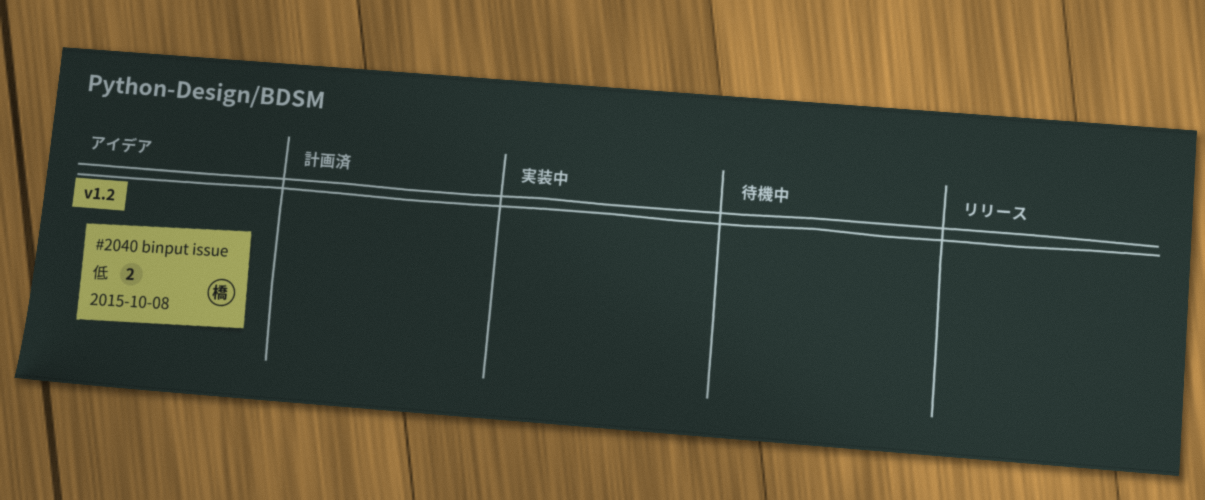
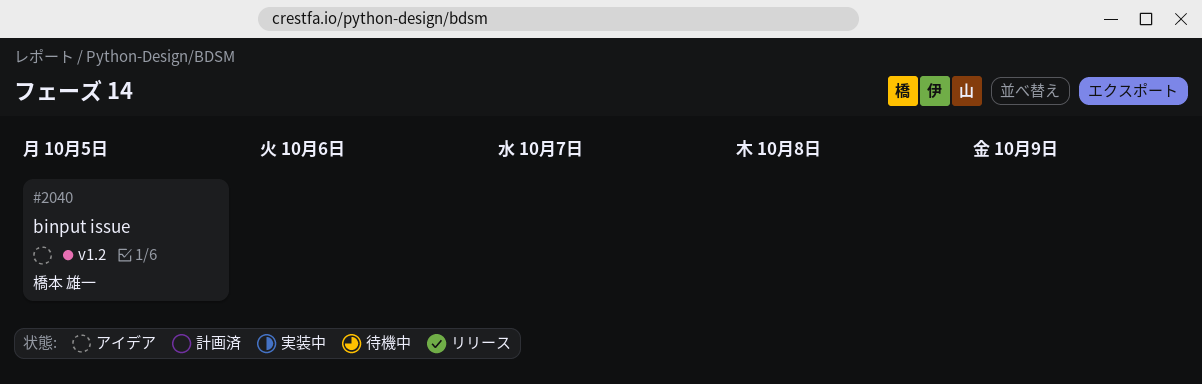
#2040, due: Oct 8 -> Oct 5

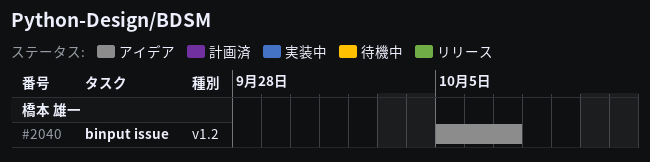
#2040, due: Oct 5 -> Oct 7

